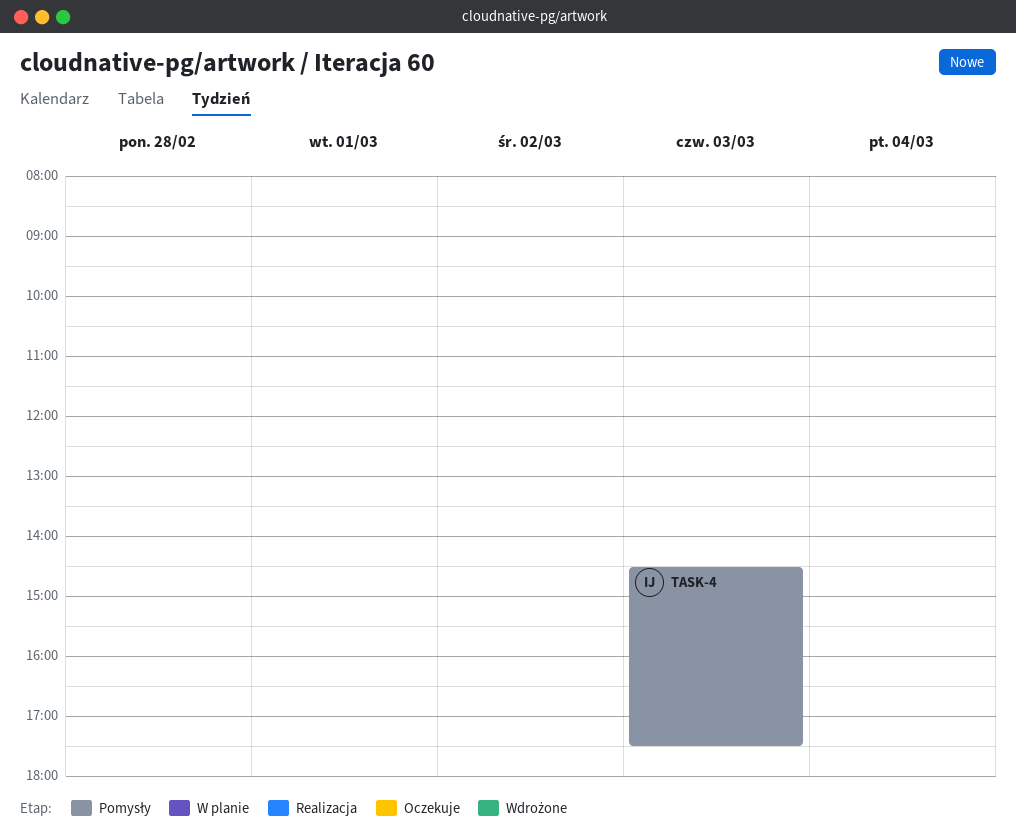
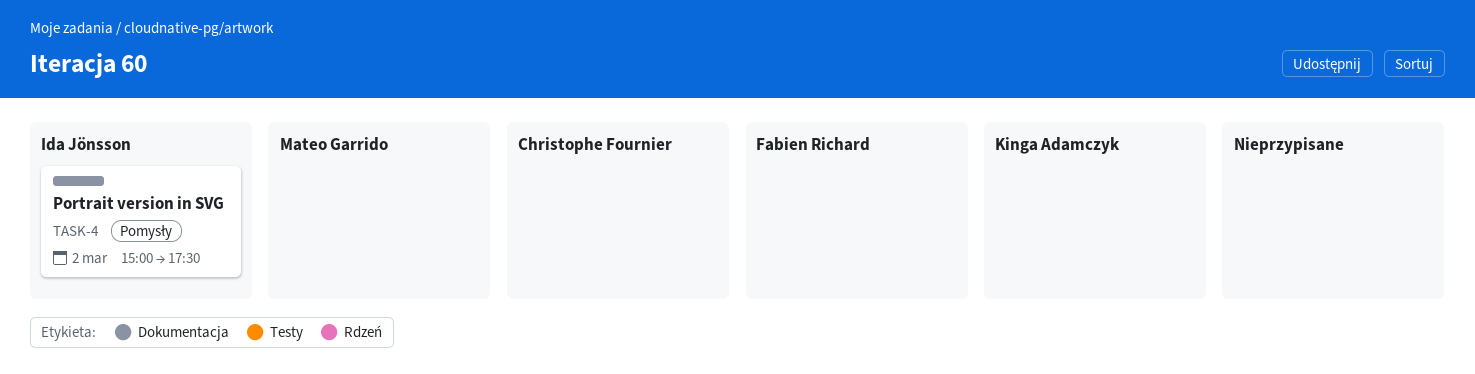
TASK-4, day: Mar 3 -> Mar 2
TASK-4, begins: 14:30 -> 15:00

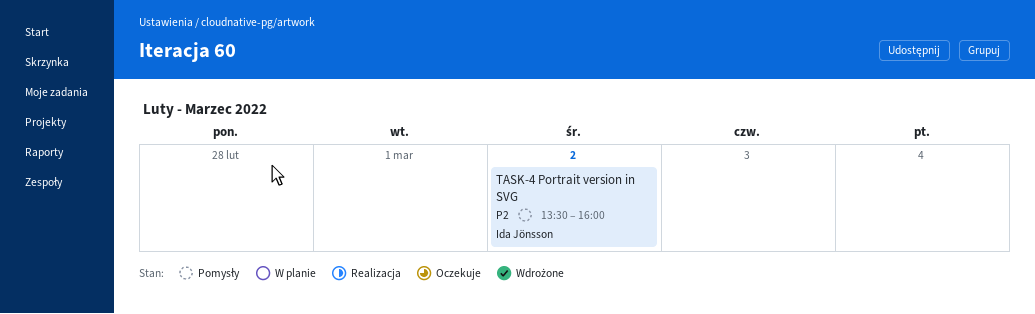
TASK-4, begins: 15:00 -> 13:30
TASK-4, ends: 17:30 -> 16:00

